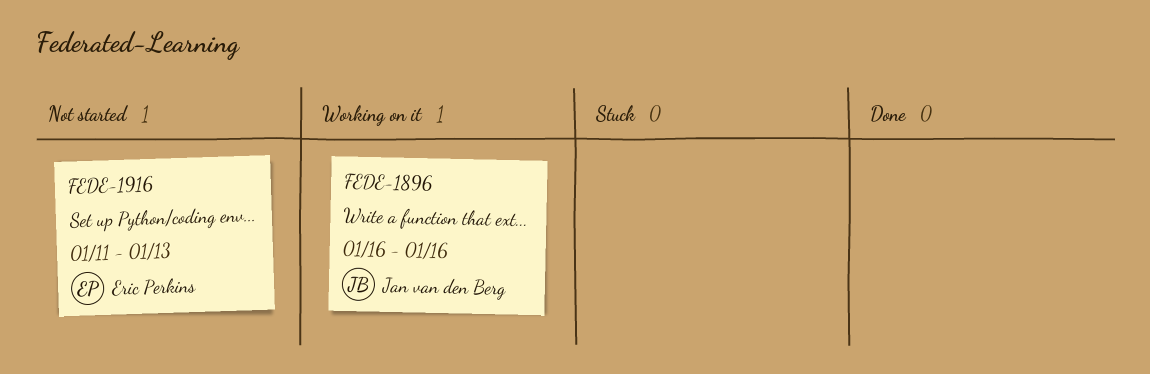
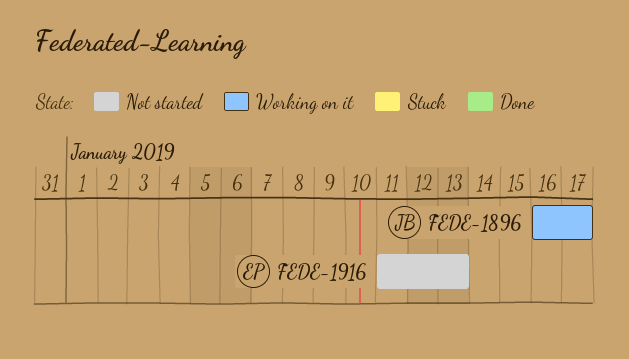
FEDE-1896, due: Jan 16 -> Jan 17

